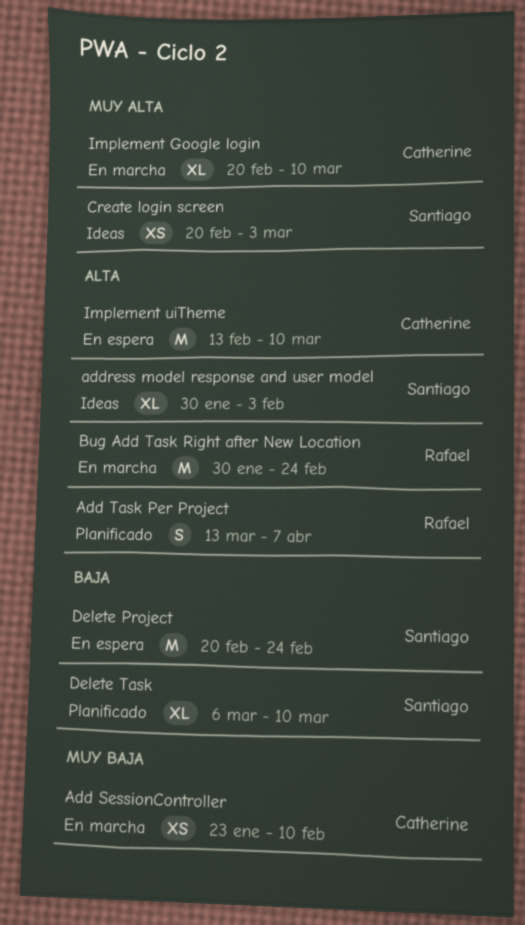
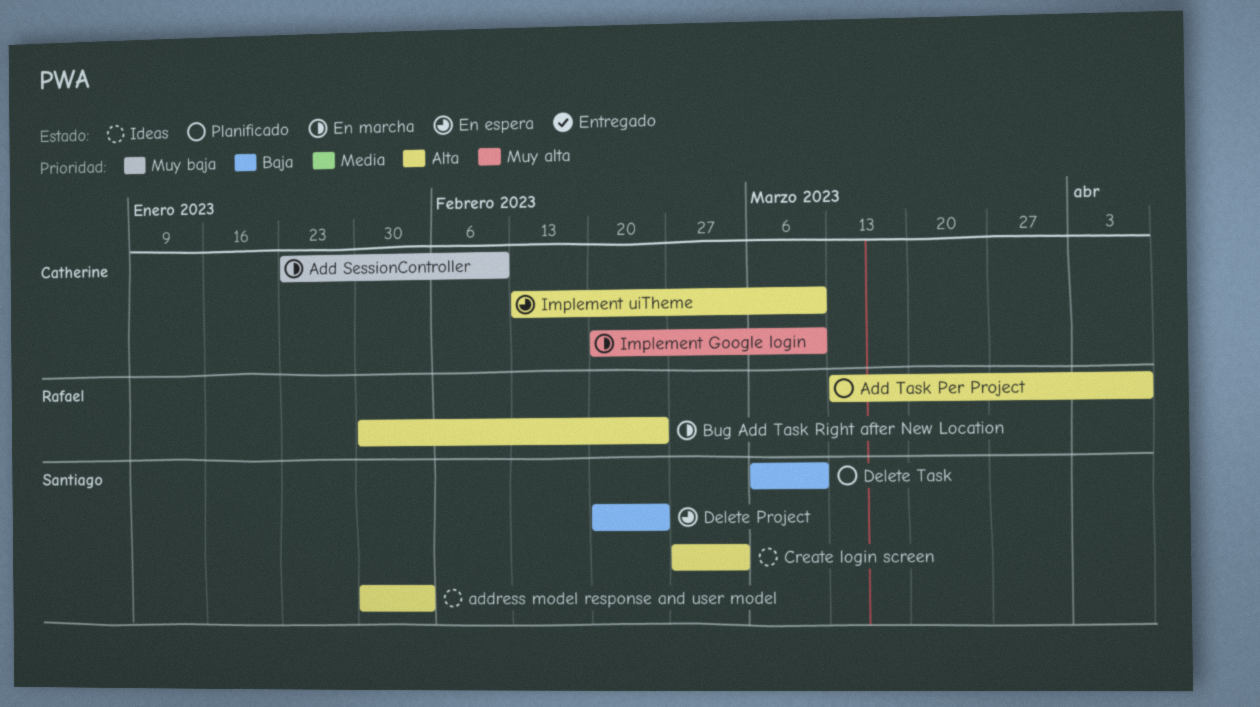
Create login screen, priority: Muy alta -> Alta
Create login screen, start: Feb 20 -> Feb 27

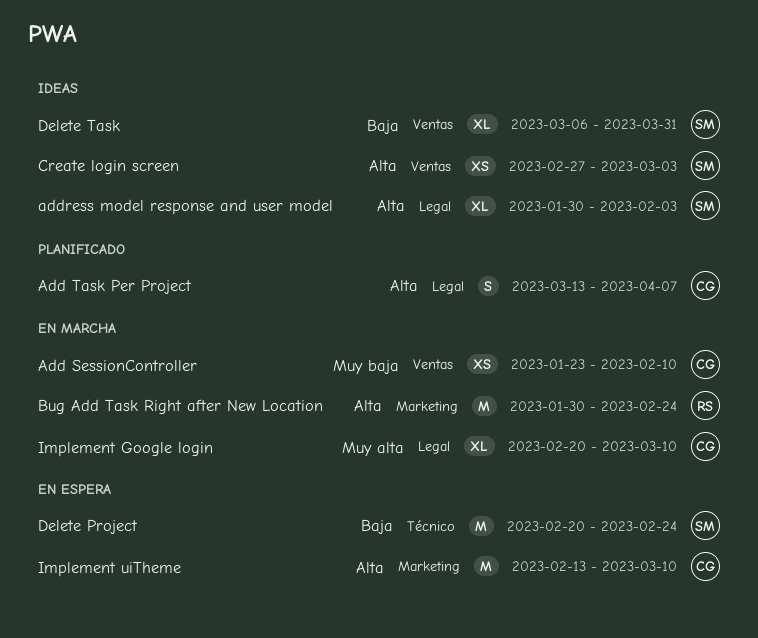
Add Task Per Project, owner: Rafael -> Catherine
Delete Task, status: Planificado -> Ideas
Delete Task, due: Mar 10 -> Mar 31

